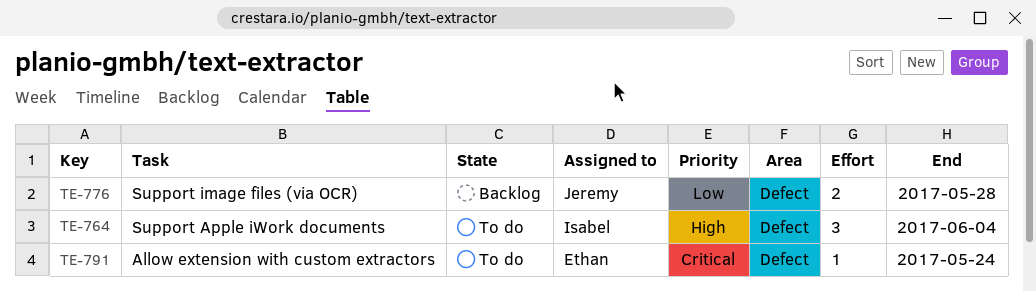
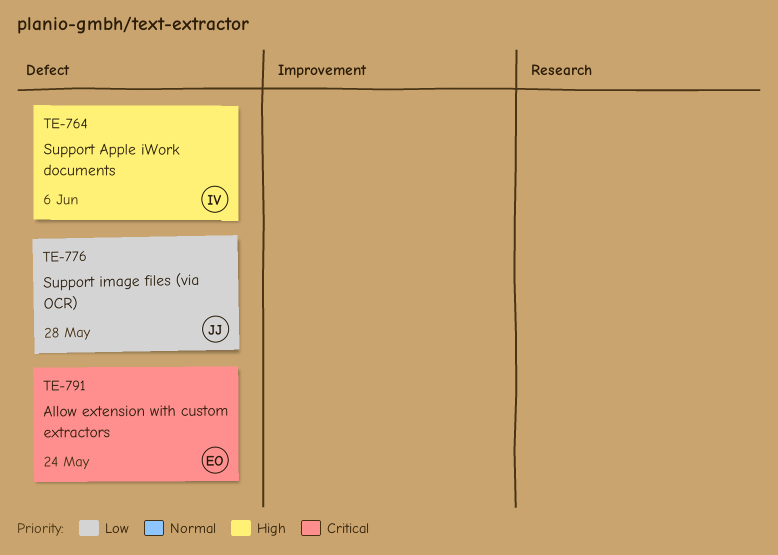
TE-764, due: Jun 4 -> Jun 6

